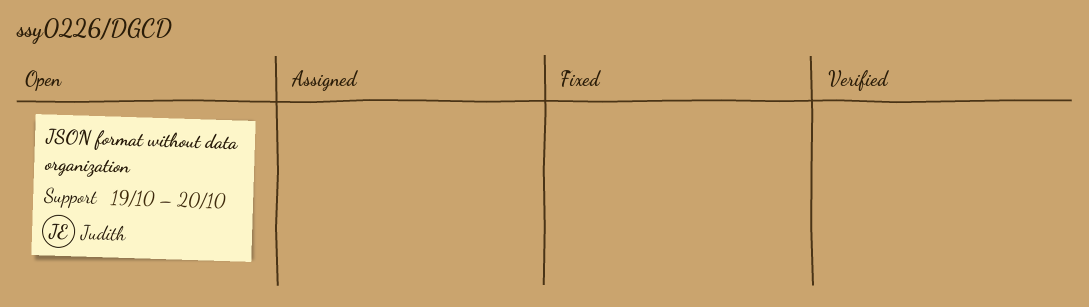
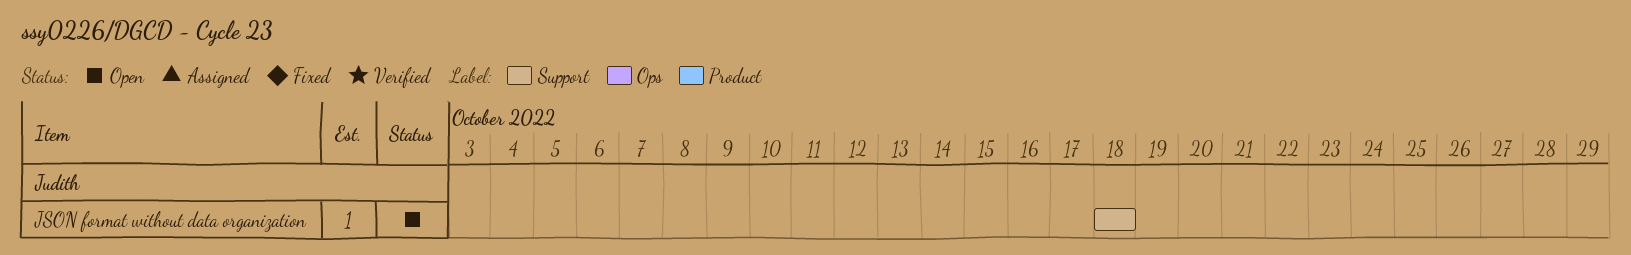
JSON format without data organization, start: Oct 19 -> Oct 18
JSON format without data organization, due: Oct 20 -> Oct 18

